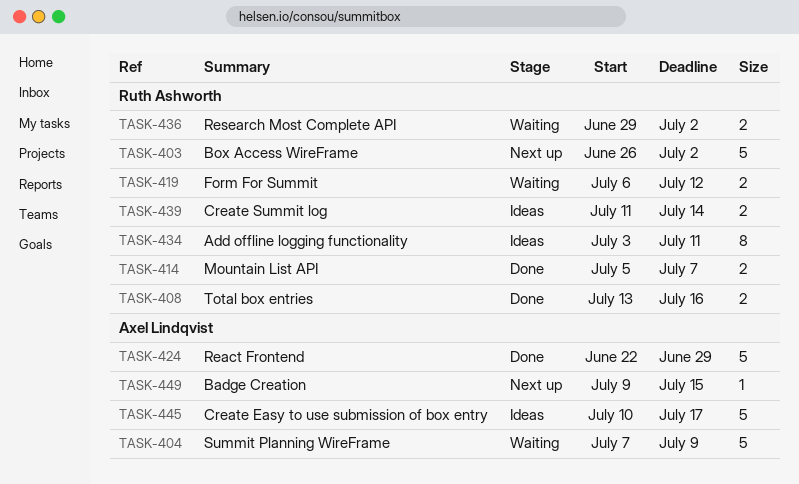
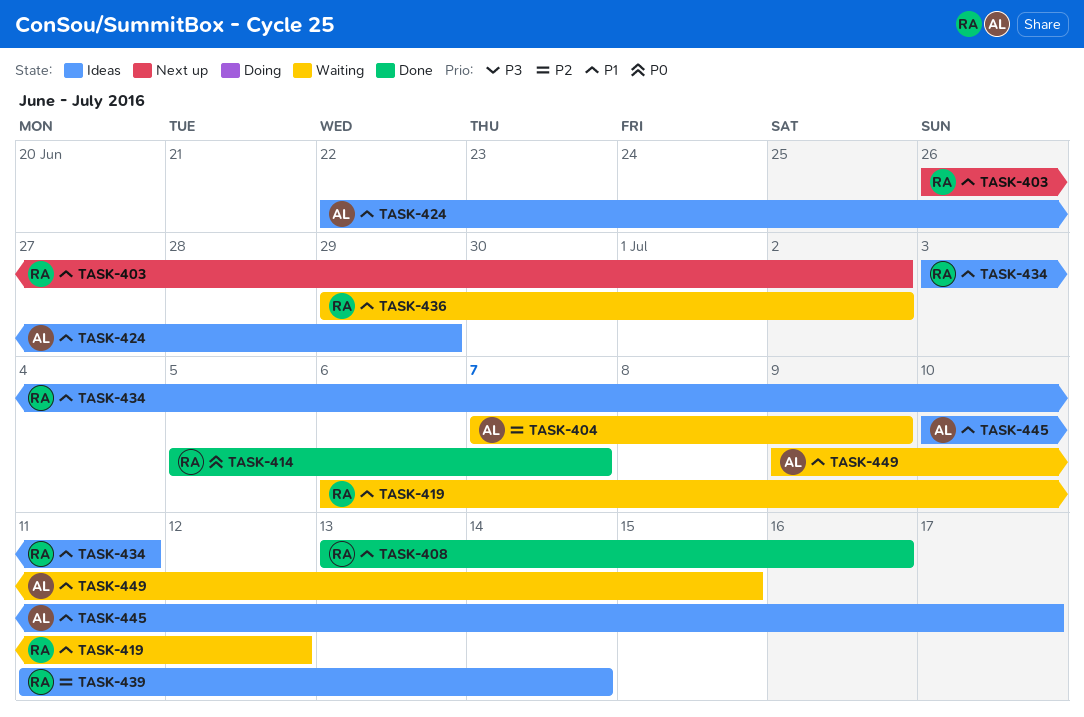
TASK-424, status: Done -> Ideas
TASK-449, status: Next up -> Waiting

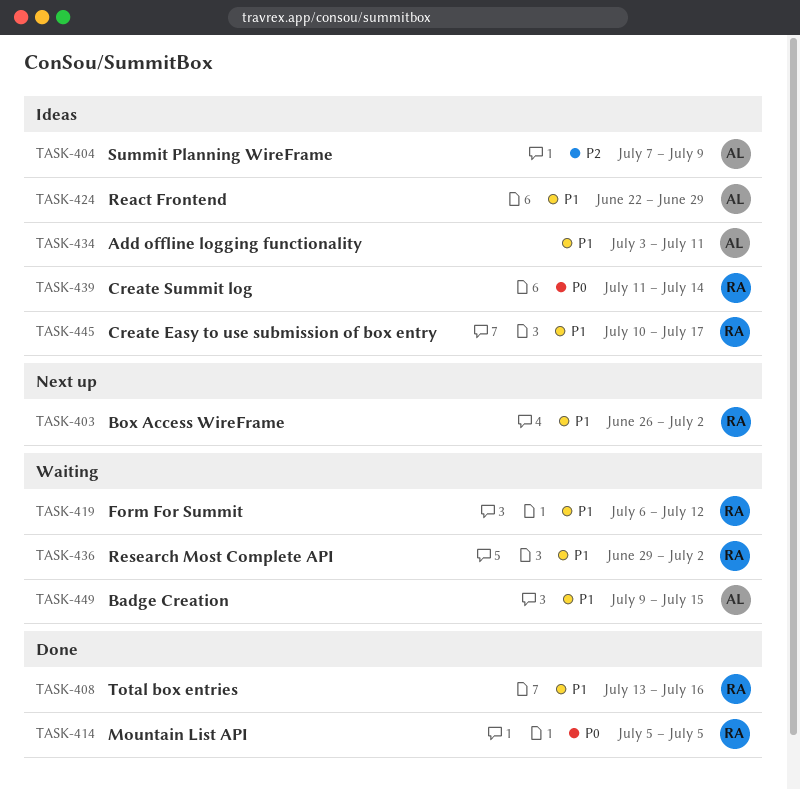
TASK-404, status: Waiting -> Ideas
TASK-414, due: Jul 7 -> Jul 5
TASK-434, owner: RA -> AL
TASK-439, priority: P2 -> P0
TASK-445, owner: AL -> RA

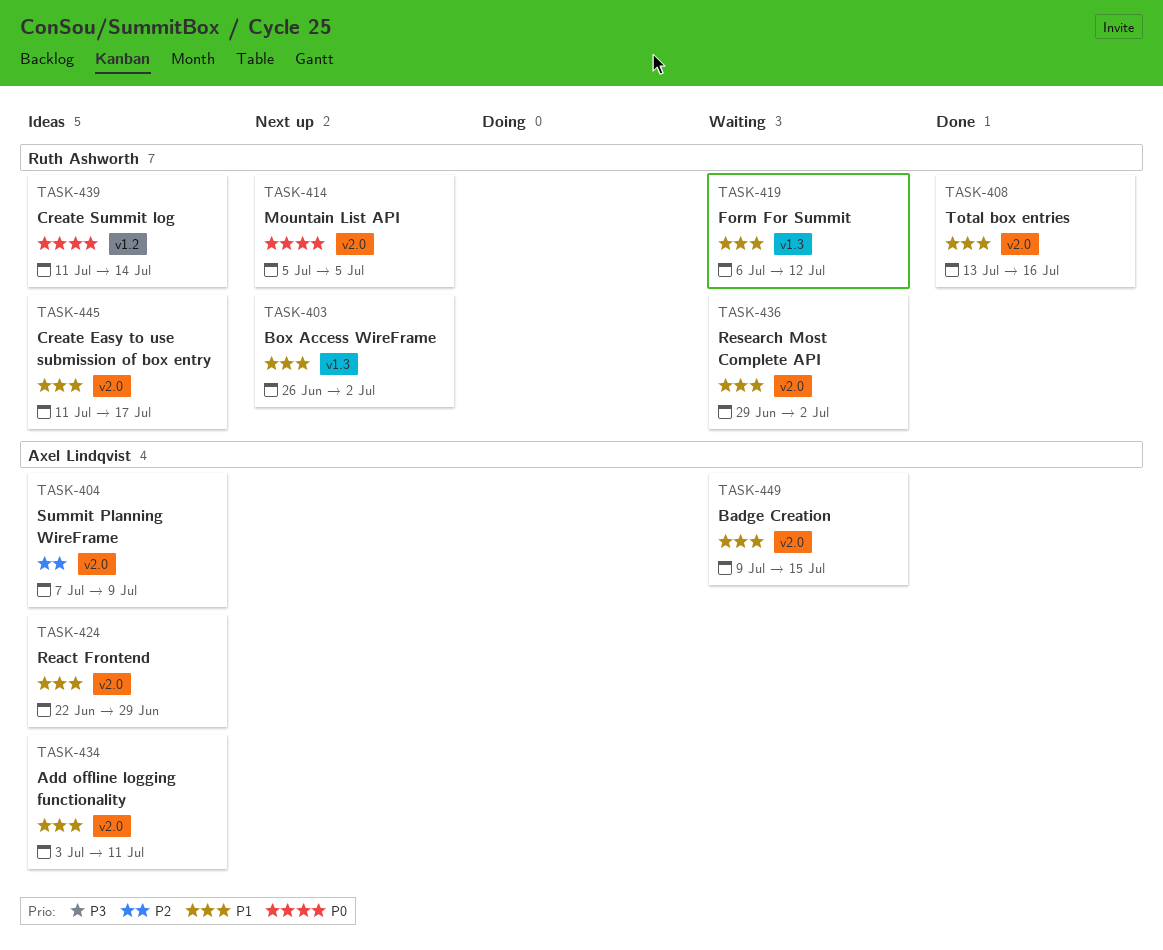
TASK-414, status: Done -> Next up
TASK-445, start: Jul 10 -> Jul 11

